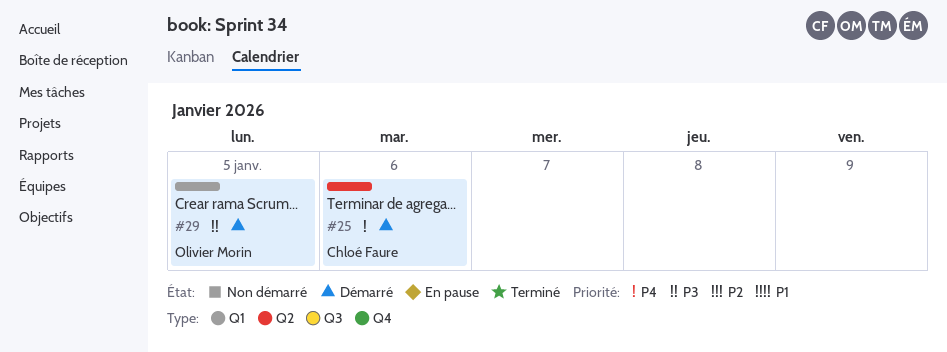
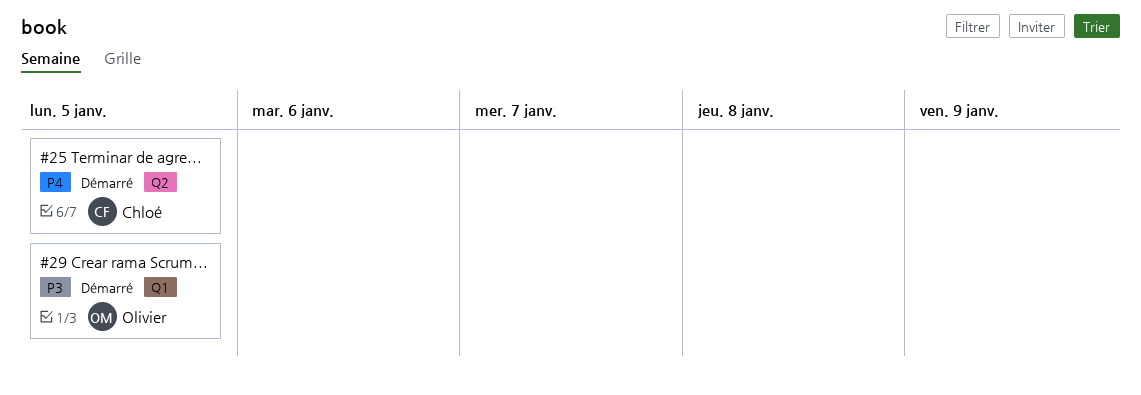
#25, due: Jan 6 -> Jan 5

